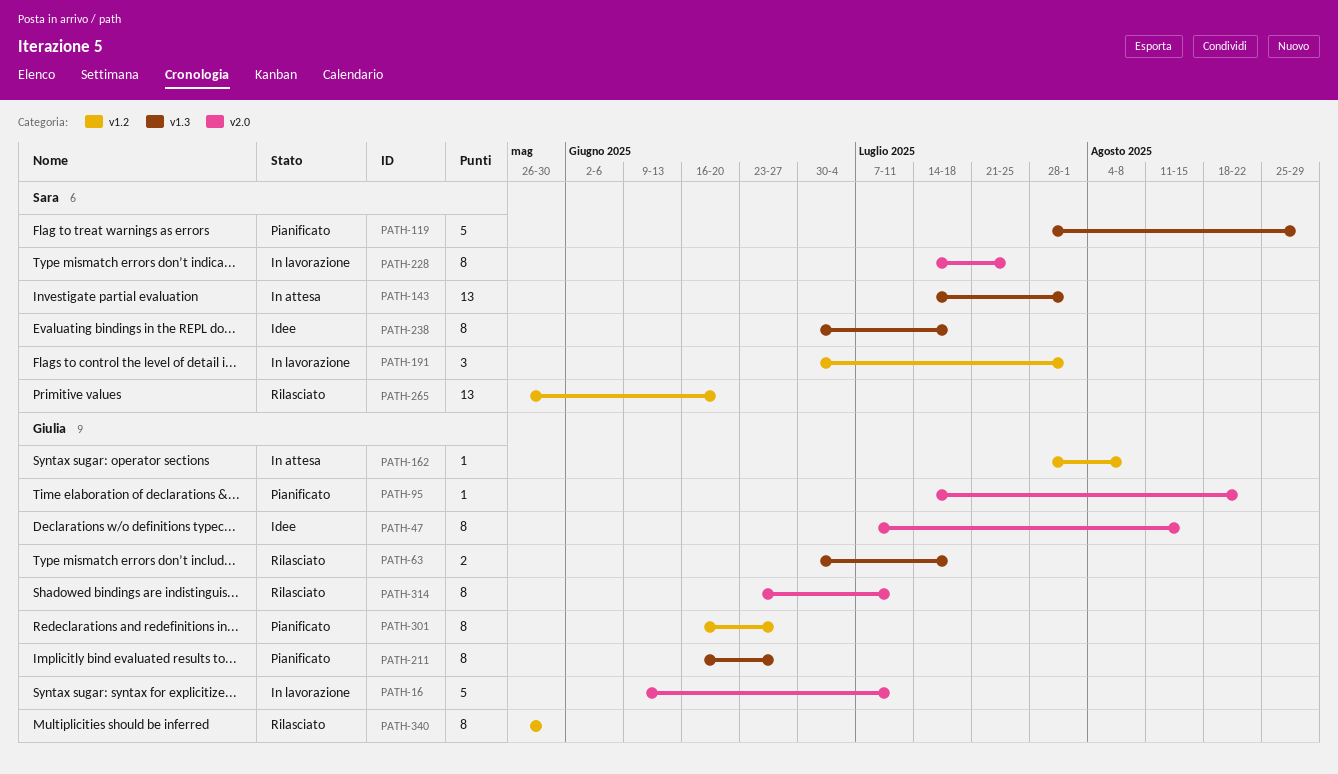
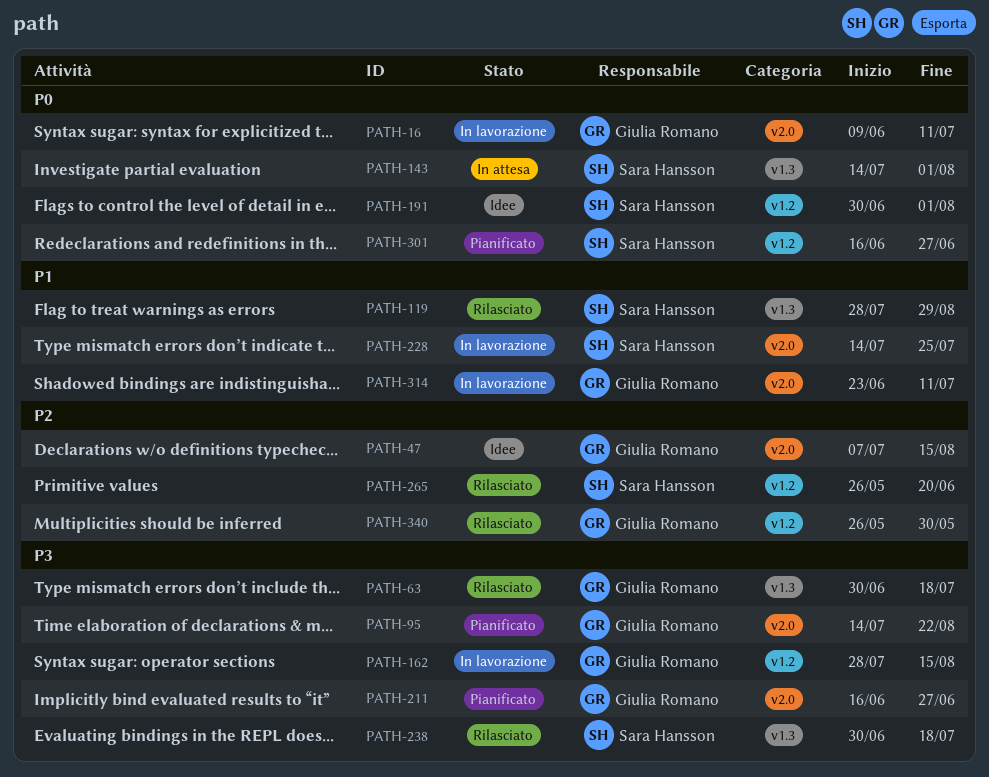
PATH-119, status: Pianificato -> Rilasciato
PATH-162, status: In attesa -> In lavorazione
PATH-162, due: Aug 8 -> Aug 15
PATH-191, status: In lavorazione -> Idee
PATH-211, label: v1.3 -> v2.0
PATH-238, status: Idee -> Rilasciato
PATH-301, owner: Giulia Romano -> Sara Hansson
PATH-314, status: Rilasciato -> In lavorazione

